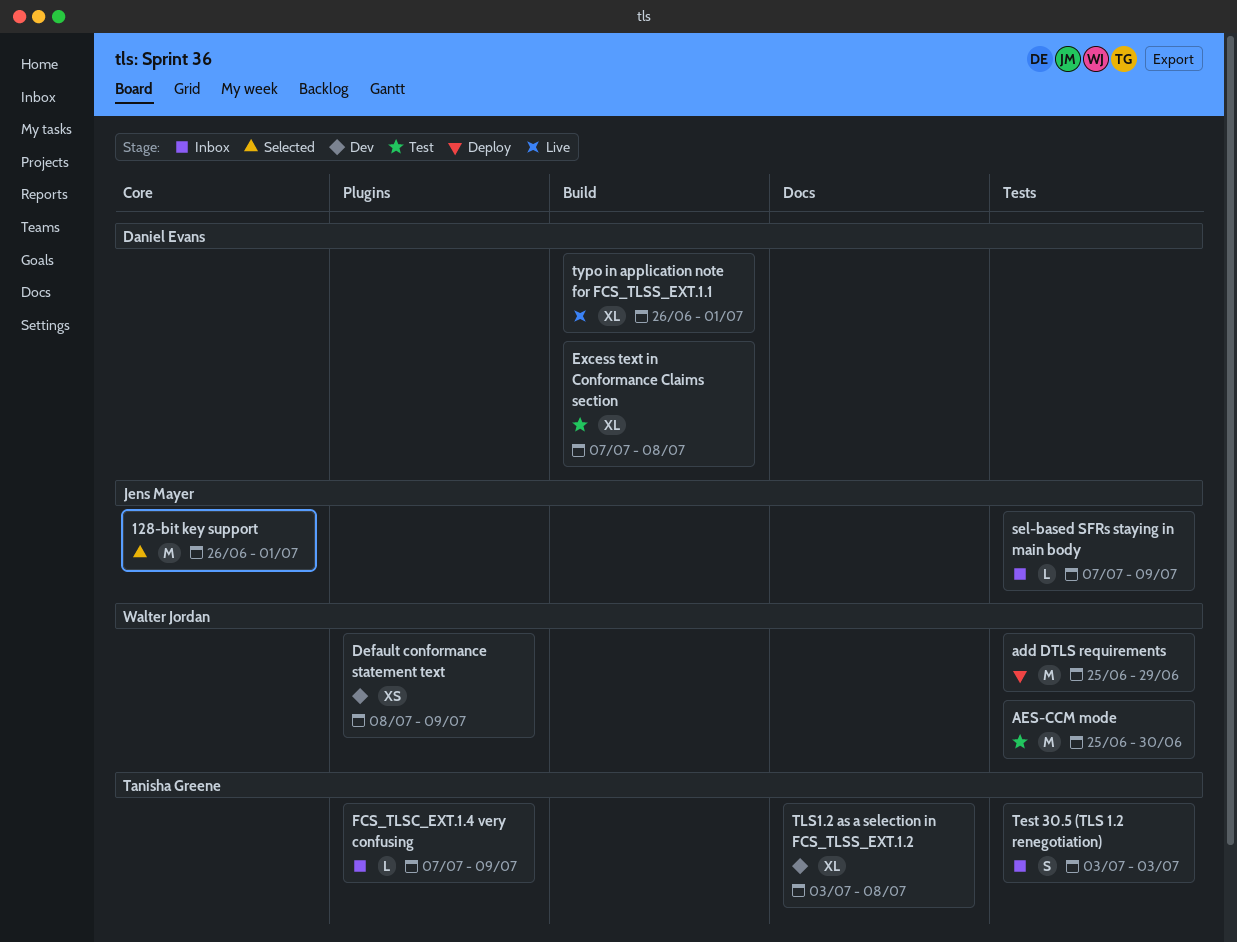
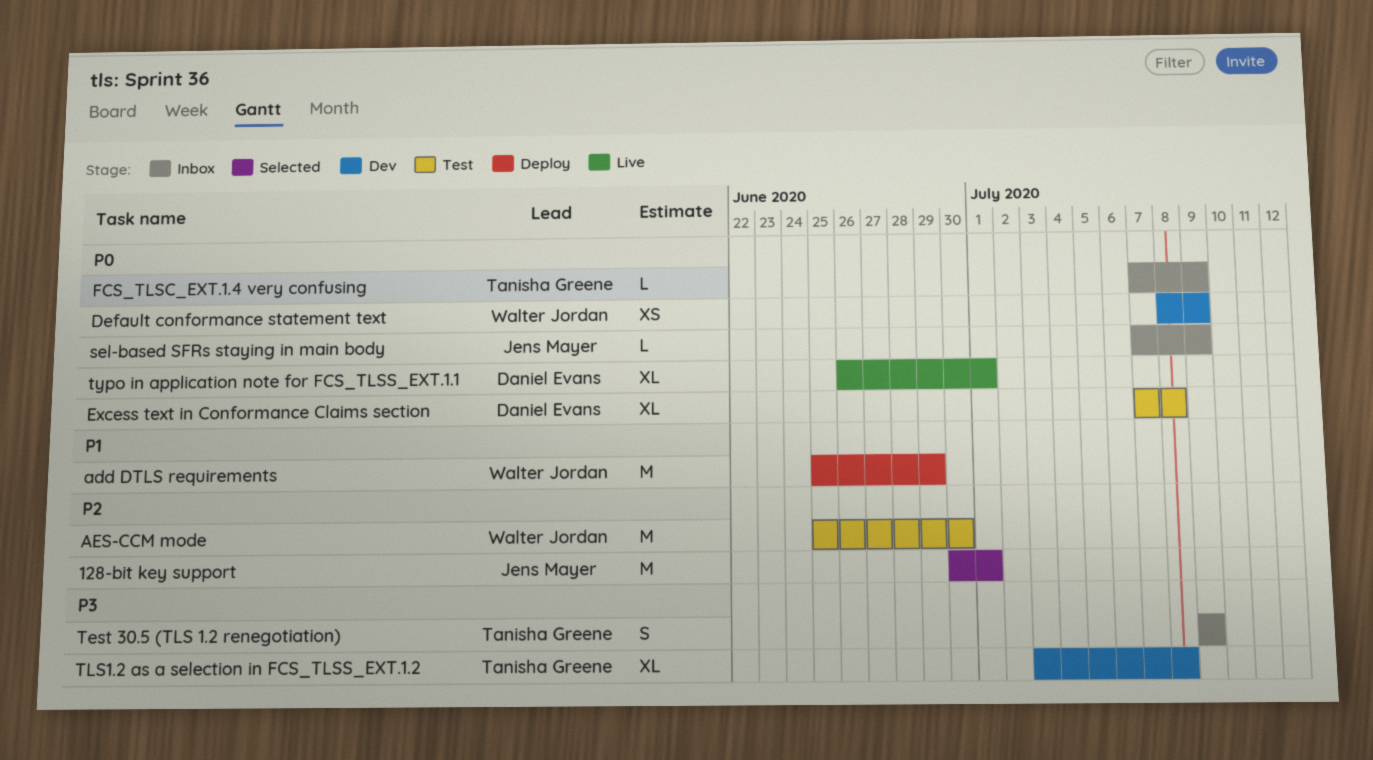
128-bit key support, start: Jun 26 -> Jun 30
Test 30.5 (TLS 1.2 renegotiation), start: Jul 3 -> Jul 9
Test 30.5 (TLS 1.2 renegotiation), due: Jul 3 -> Jul 9

